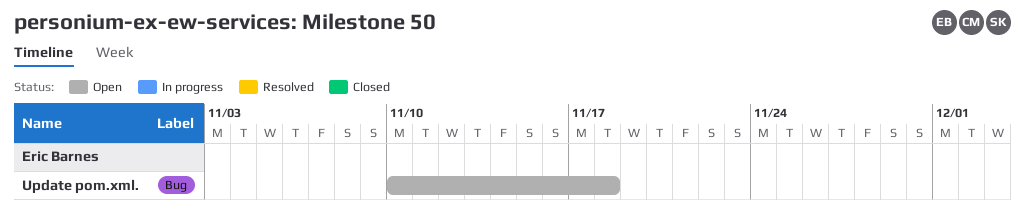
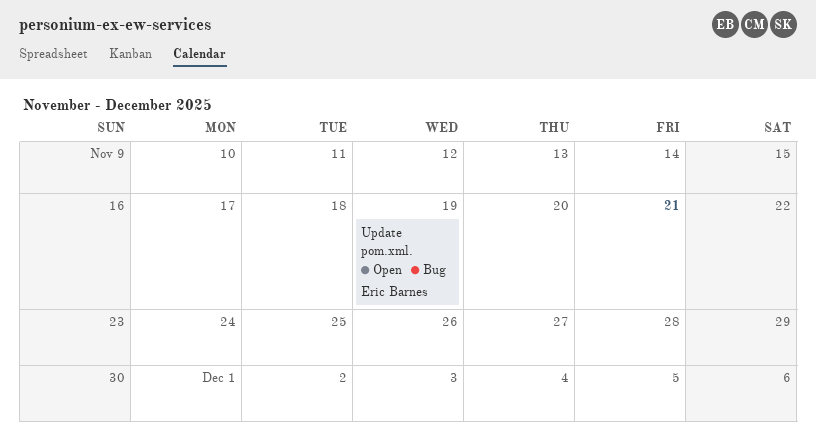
Update pom.xml., due: Nov 18 -> Nov 19

